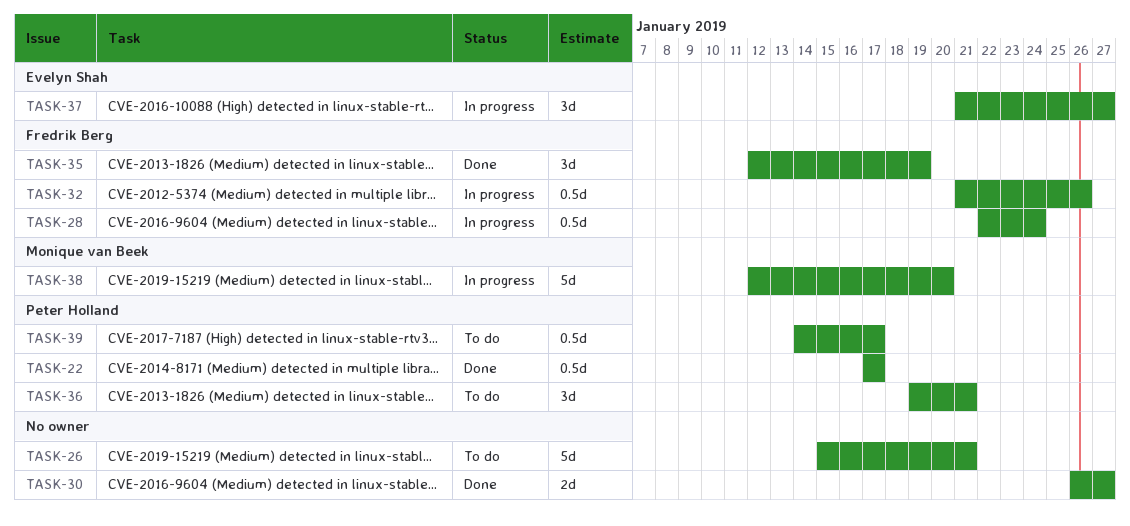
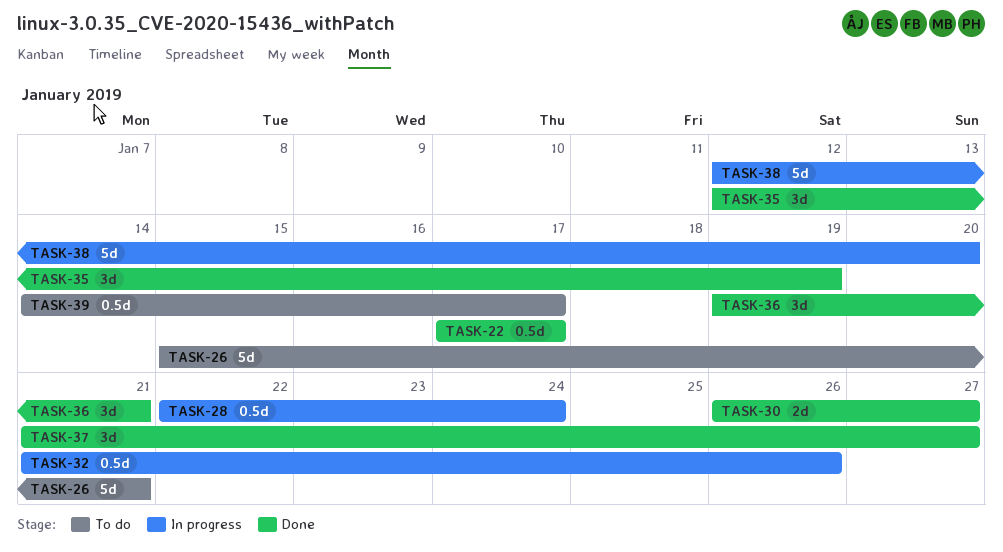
TASK-36, status: To do -> Done
TASK-37, status: In progress -> Done

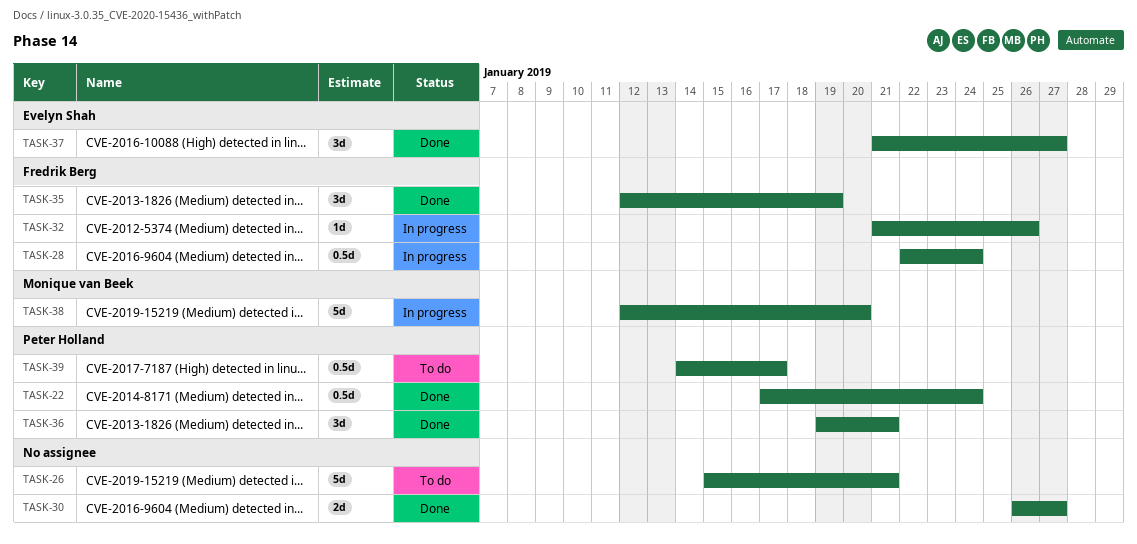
TASK-22, due: Jan 17 -> Jan 24
TASK-32, estimate: 0.5d -> 1d

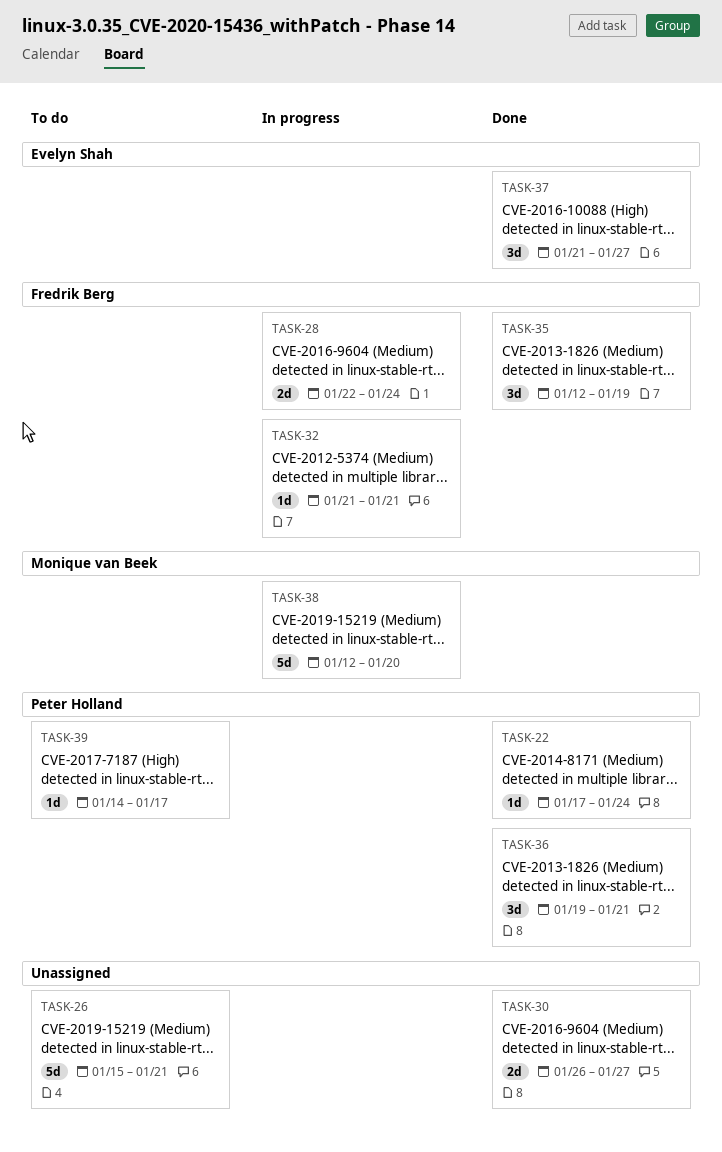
TASK-22, estimate: 0.5d -> 1d
TASK-28, estimate: 0.5d -> 2d
TASK-32, due: Jan 26 -> Jan 21
TASK-39, estimate: 0.5d -> 1d

